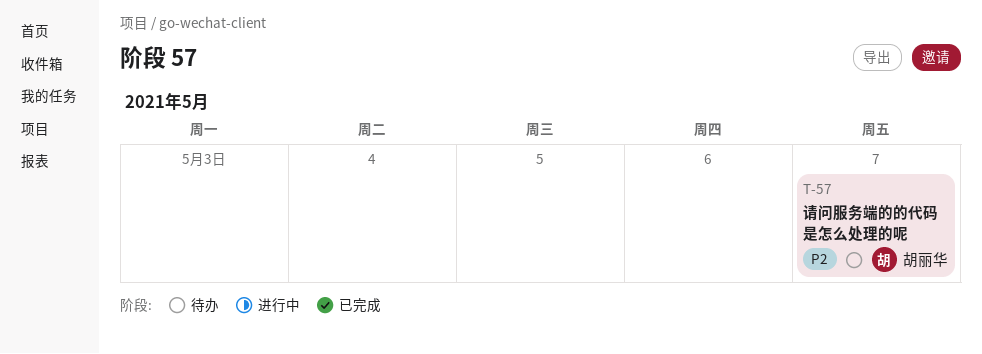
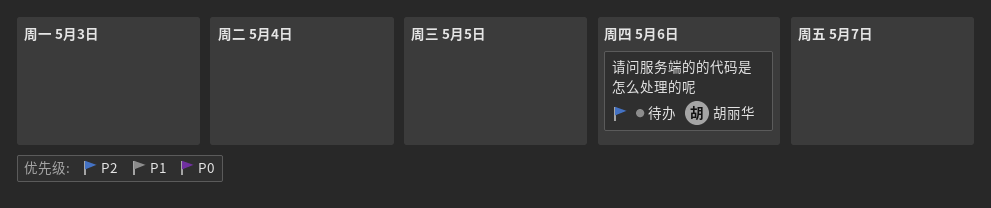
请问服务端的的代码是怎么处理的呢, due: May 7 -> May 6

